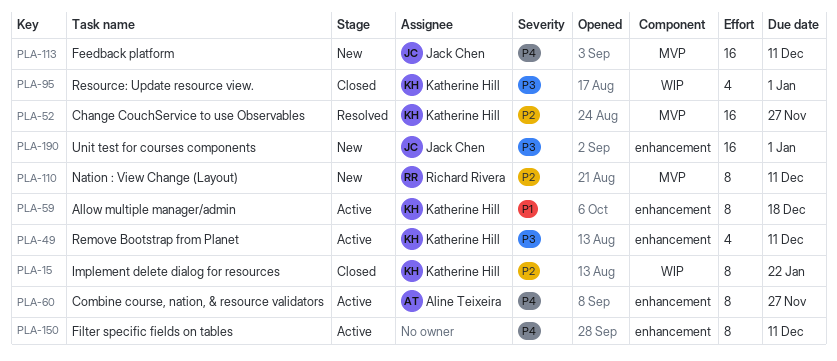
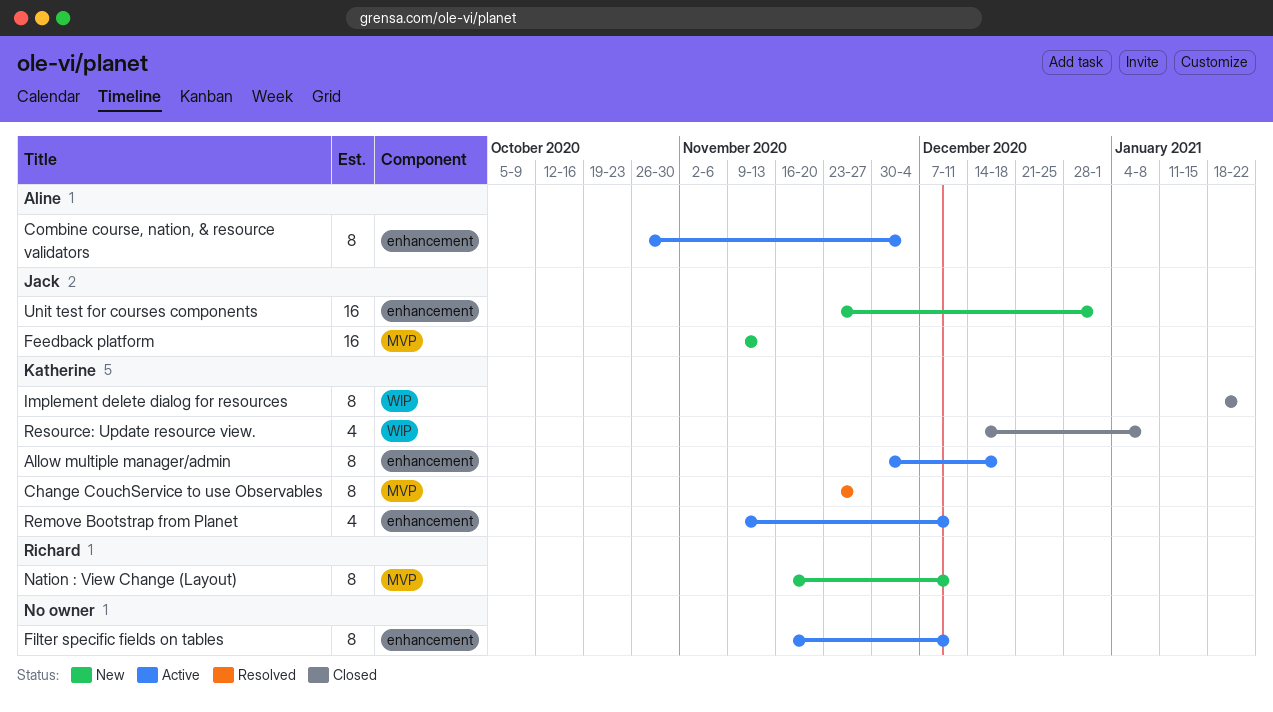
Change CouchService to use Observables, estimate: 16 -> 8
Combine course, nation, & resource validators, due: Nov 27 -> Dec 4
Feedback platform, due: Dec 11 -> Nov 13
Resource: Update resource view., due: Jan 1 -> Jan 8

